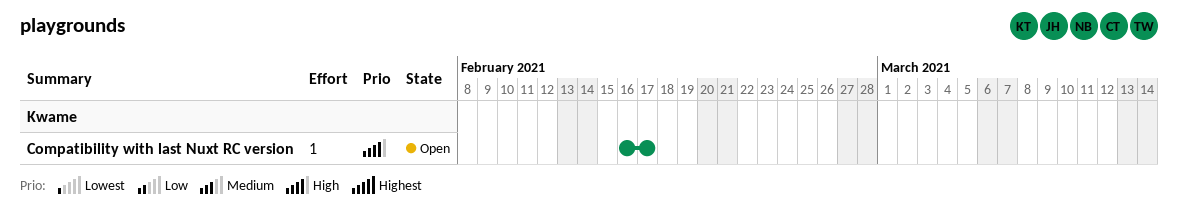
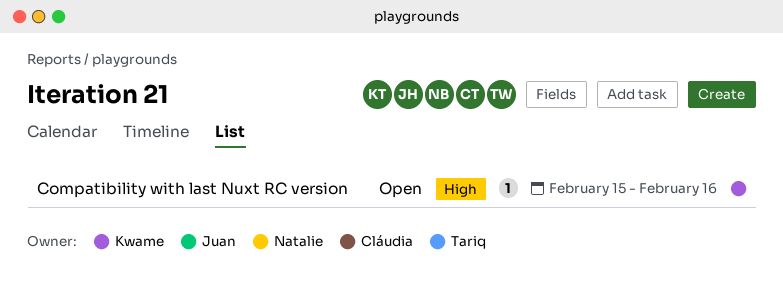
Compatibility with last Nuxt RC version, start: Feb 16 -> Feb 15
Compatibility with last Nuxt RC version, due: Feb 17 -> Feb 16

